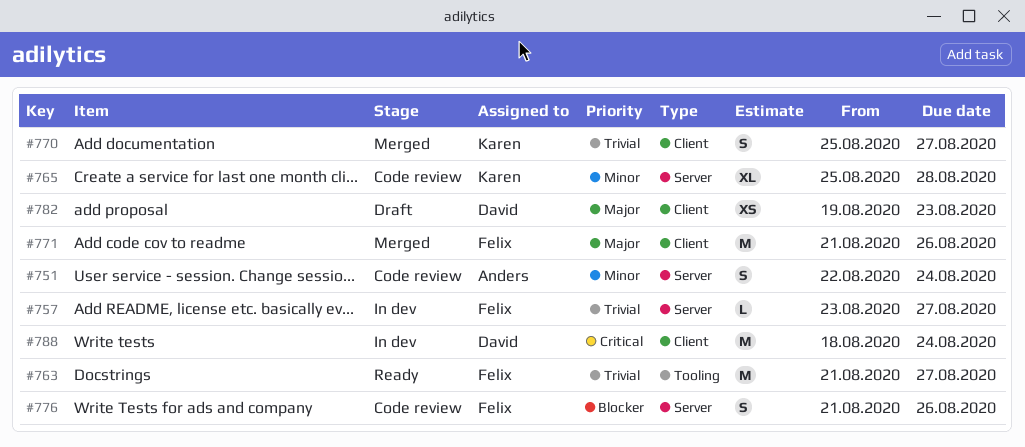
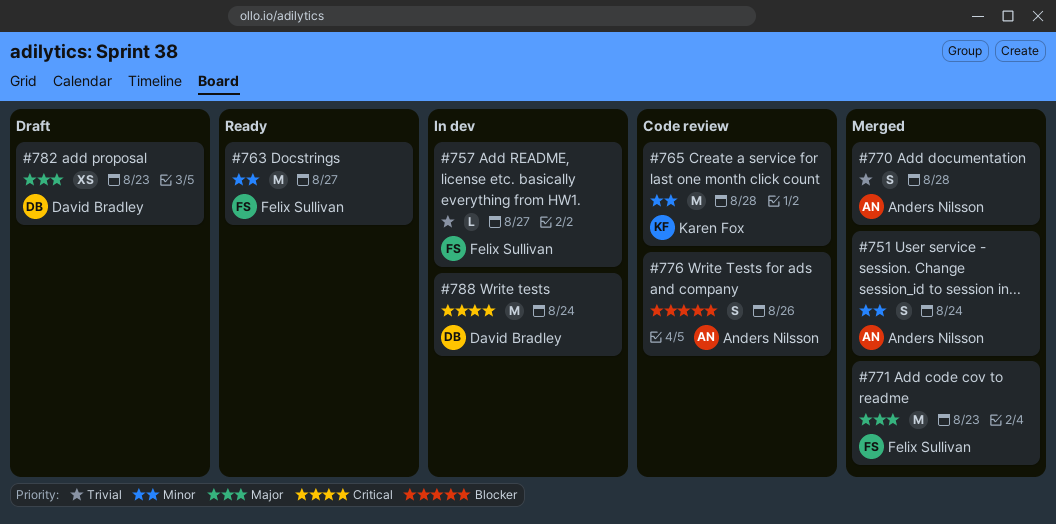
#751, status: Code review -> Merged
#763, priority: Trivial -> Minor
#765, estimate: XL -> M
#770, owner: Karen Fox -> Anders Nilsson
#770, due: Aug 27 -> Aug 28
#771, due: Aug 26 -> Aug 23
#776, owner: Felix Sullivan -> Anders Nilsson

